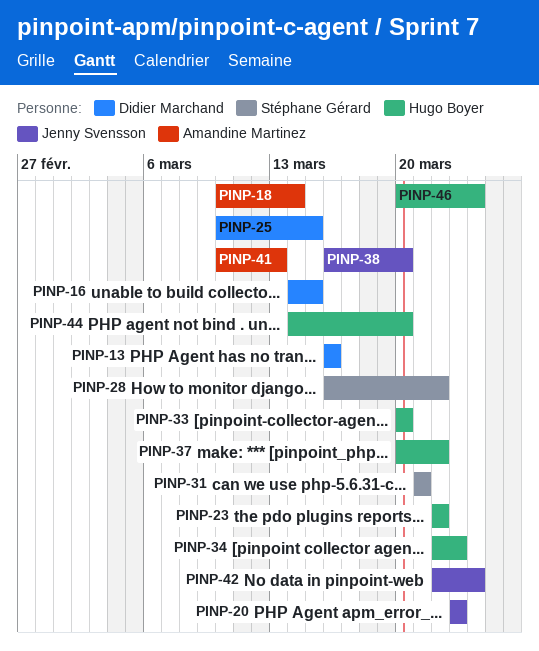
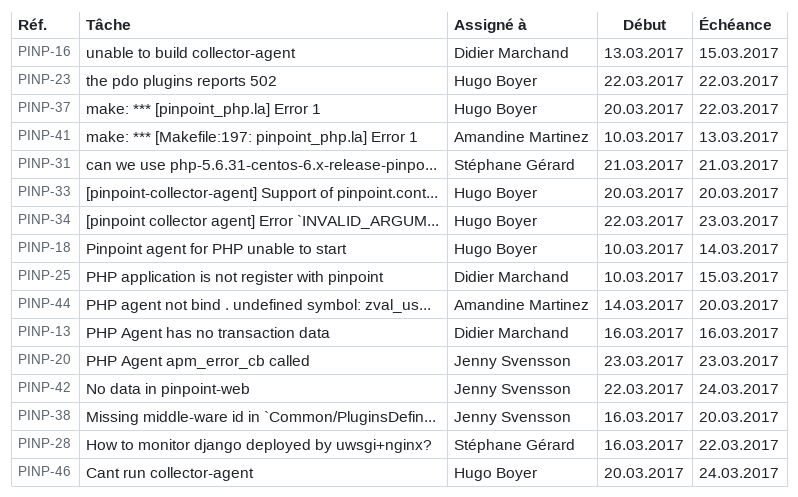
PINP-16, start: Mar 14 -> Mar 13
PINP-18, owner: Amandine Martinez -> Hugo Boyer
PINP-44, owner: Hugo Boyer -> Amandine Martinez

